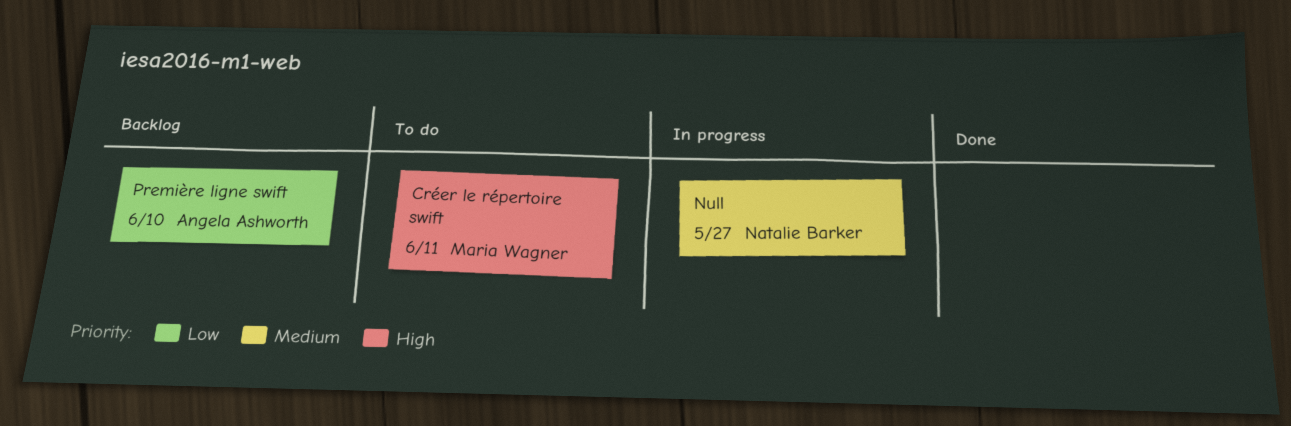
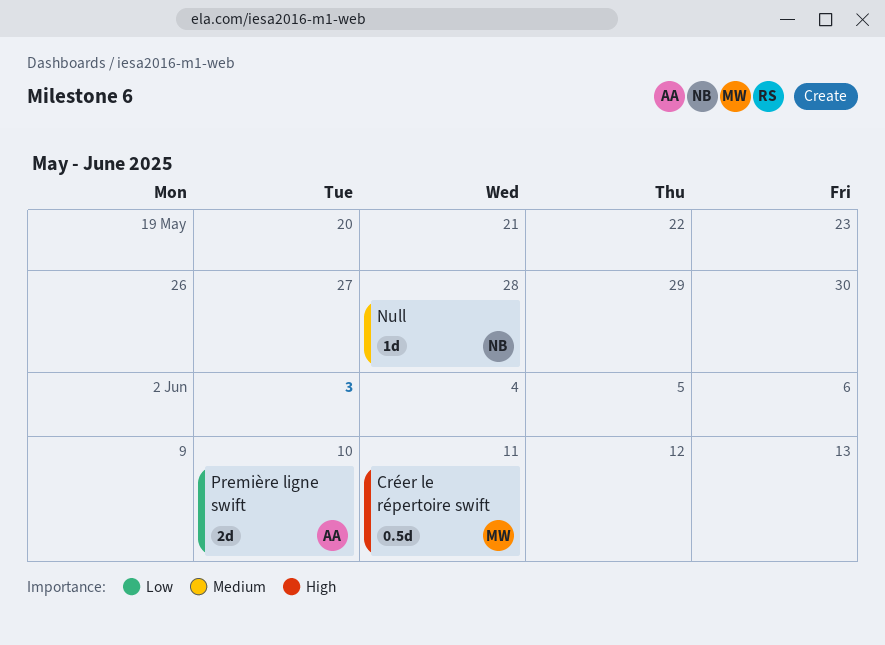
Null, due: May 27 -> May 28

